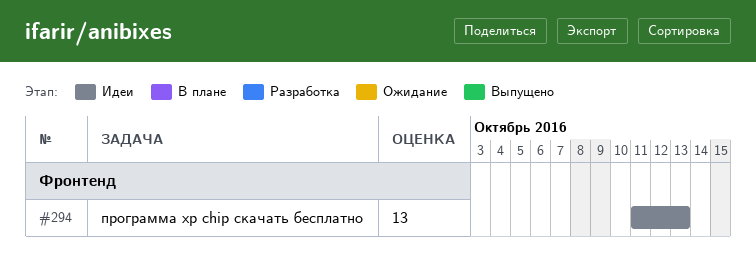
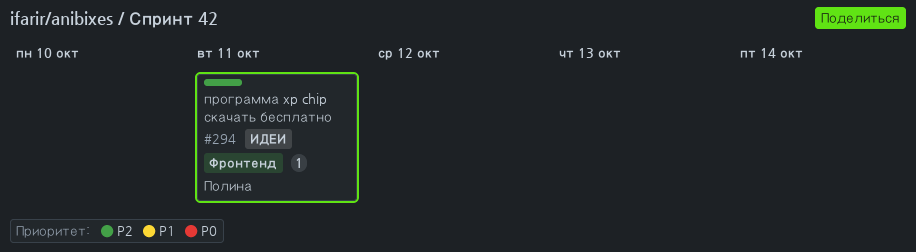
#294, estimate: 13 -> 1
#294, due: Oct 13 -> Oct 11

